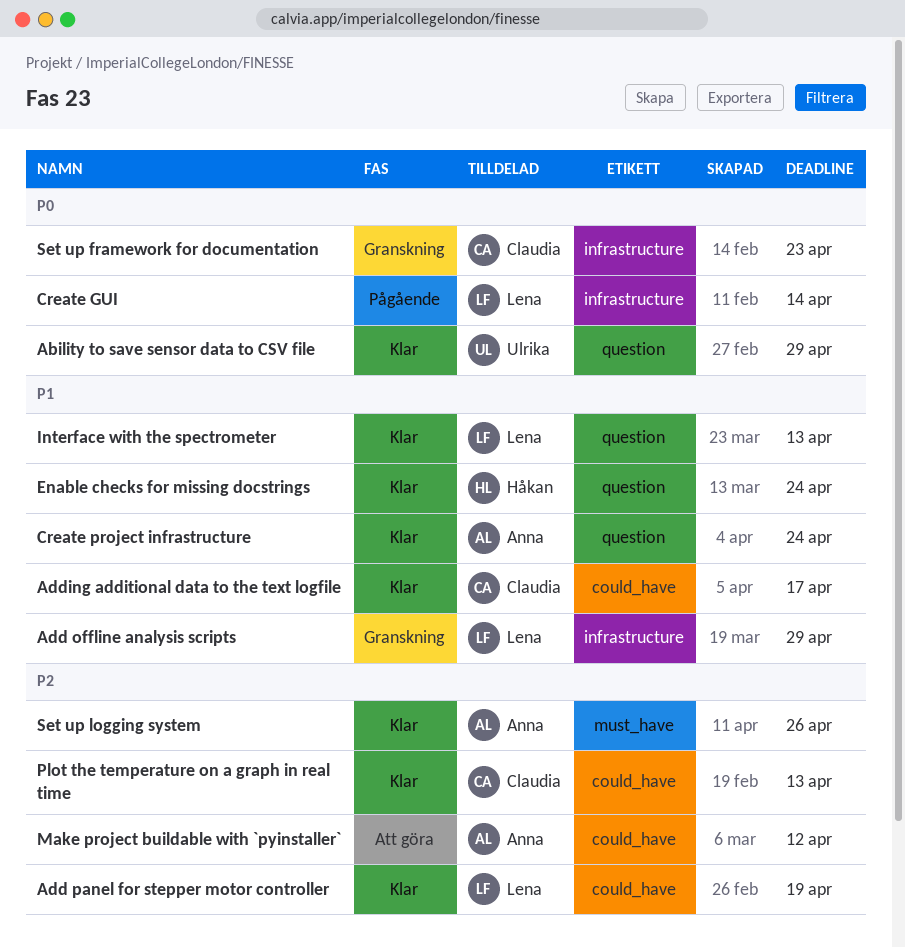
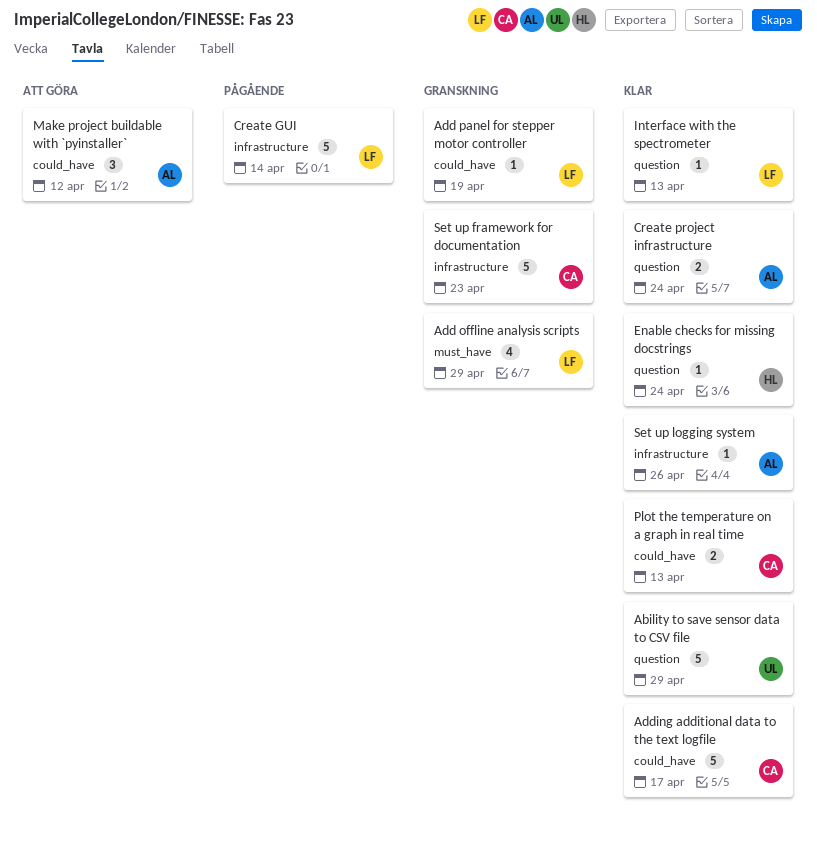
Add offline analysis scripts, label: infrastructure -> must_have
Add panel for stepper motor controller, status: Klar -> Granskning
Set up logging system, label: must_have -> infrastructure

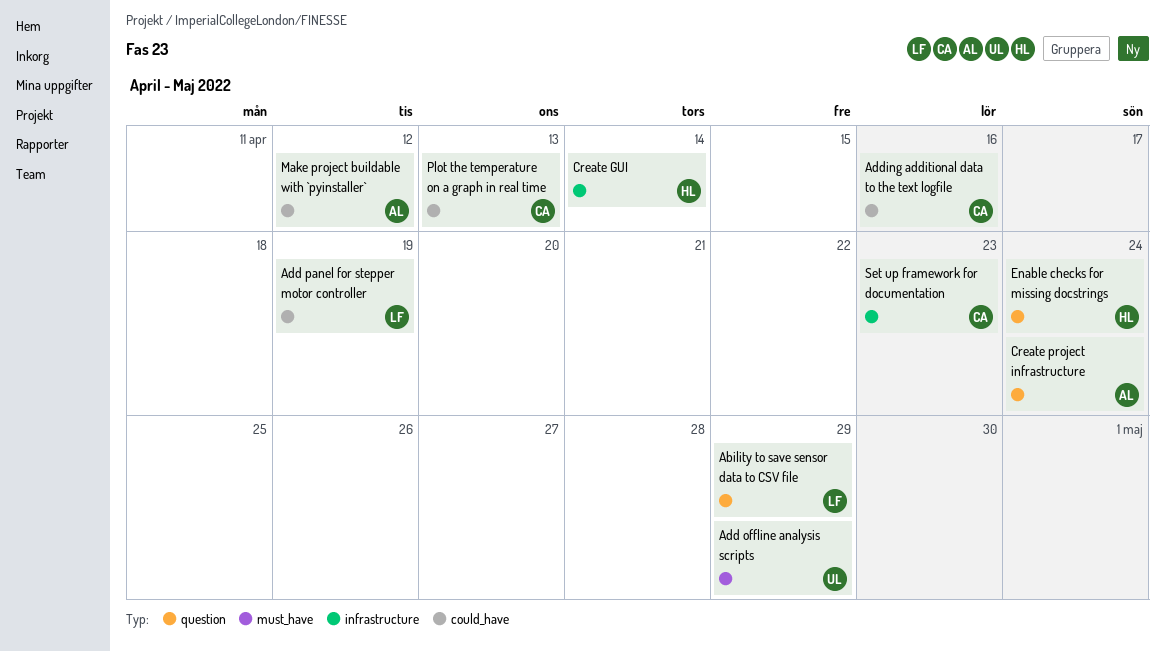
Ability to save sensor data to CSV file, owner: UL -> LF
Add offline analysis scripts, owner: LF -> UL
Adding additional data to the text logfile, due: Apr 17 -> Apr 16
Create GUI, owner: LF -> HL
Interface with the spectrometer: present -> none
Set up logging system: present -> none

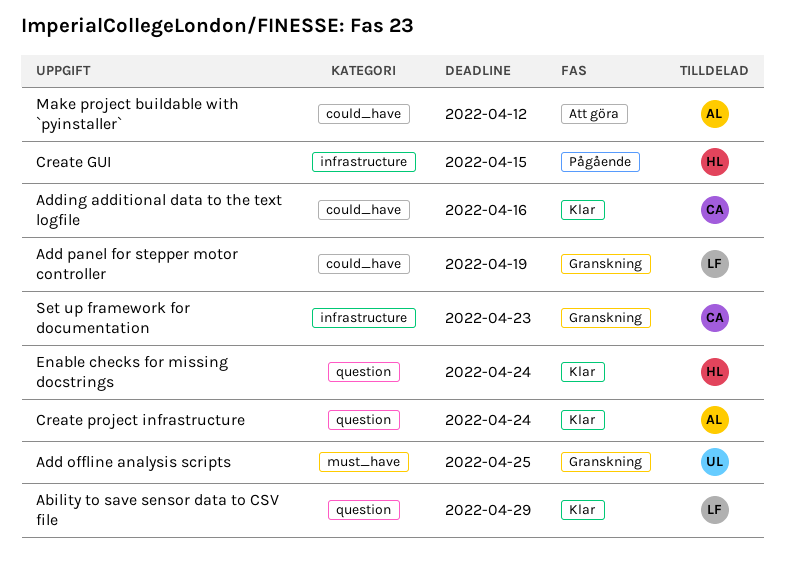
Add offline analysis scripts, due: Apr 29 -> Apr 25
Create GUI, due: Apr 14 -> Apr 15
Plot the temperature on a graph in real time: present -> none

